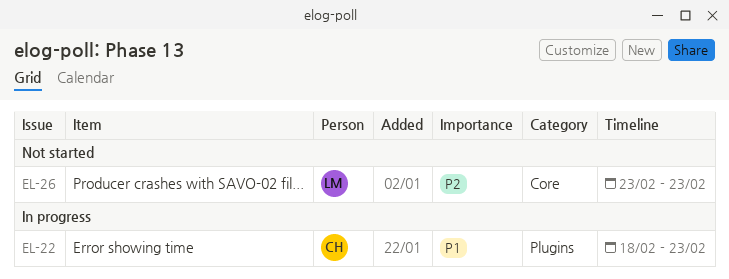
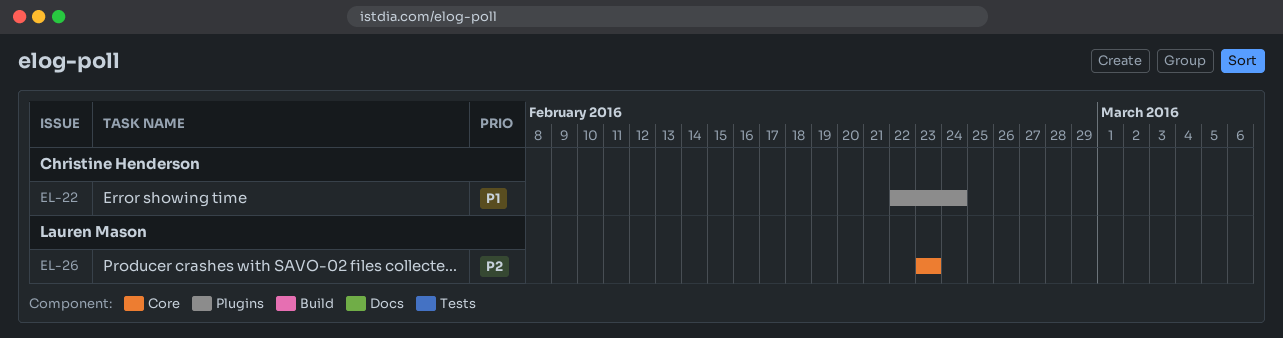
EL-22, start: Feb 18 -> Feb 22
EL-22, due: Feb 23 -> Feb 24

